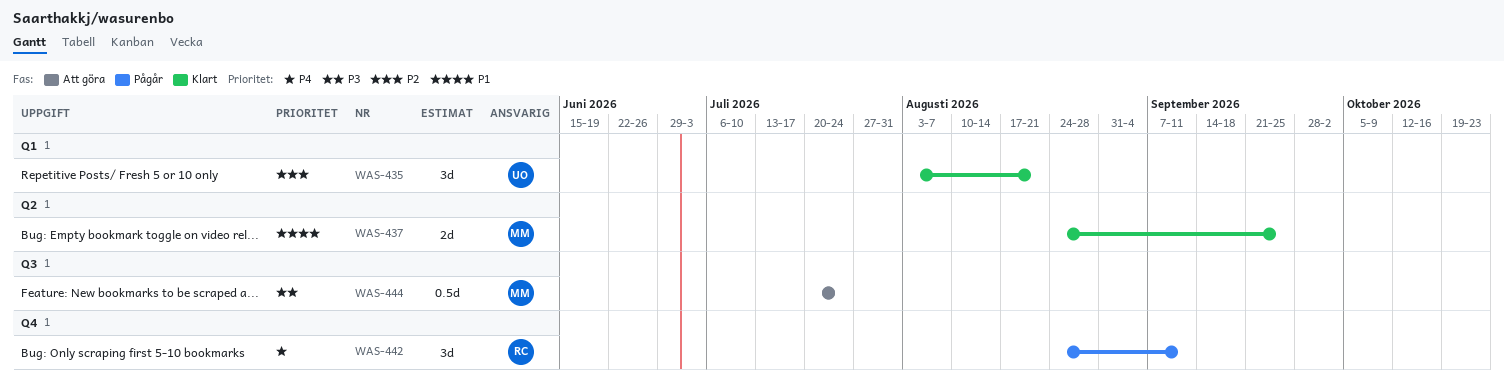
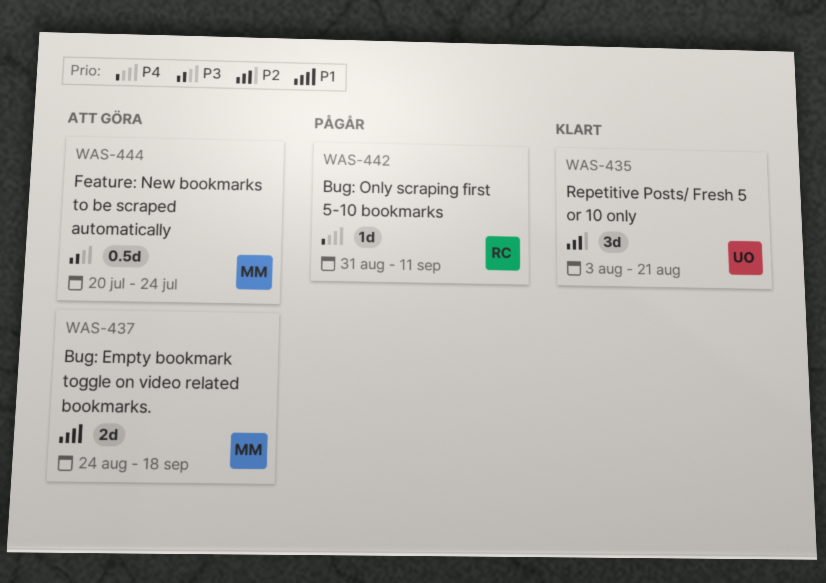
WAS-437, status: Klart -> Att göra
WAS-437, due: Sep 25 -> Sep 18
WAS-442, estimate: 3d -> 1d
WAS-442, start: Aug 24 -> Aug 31

